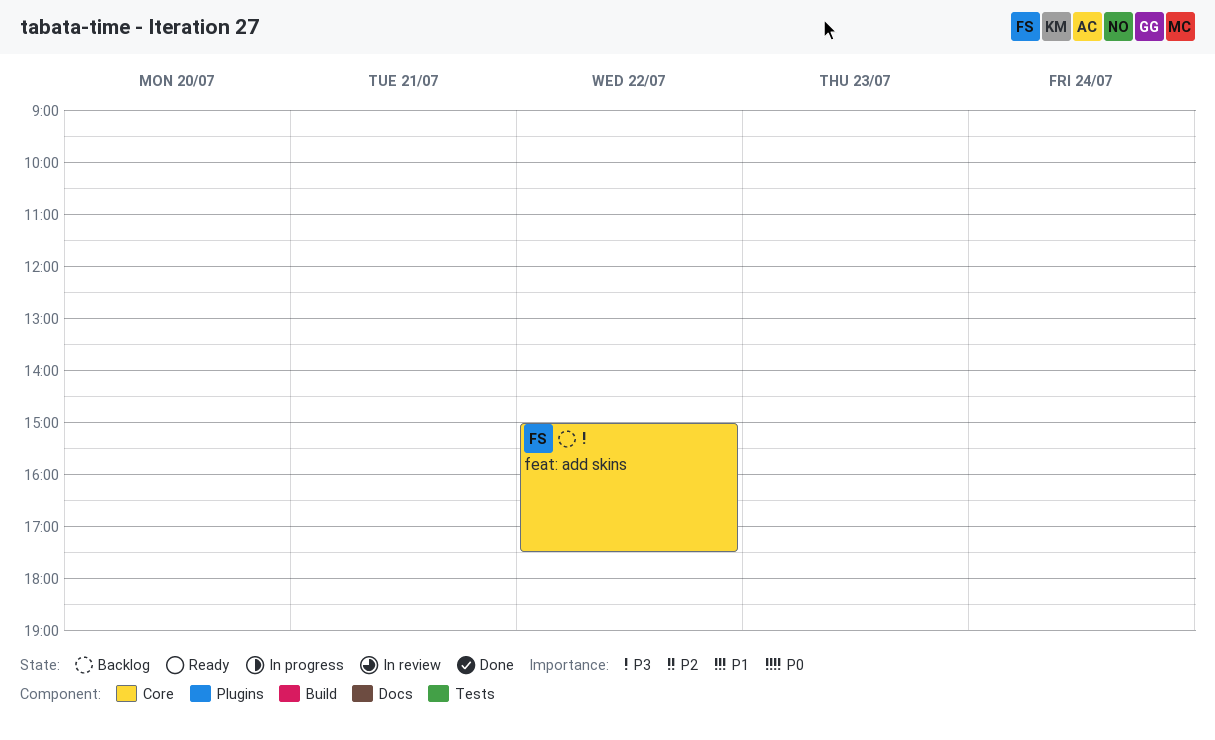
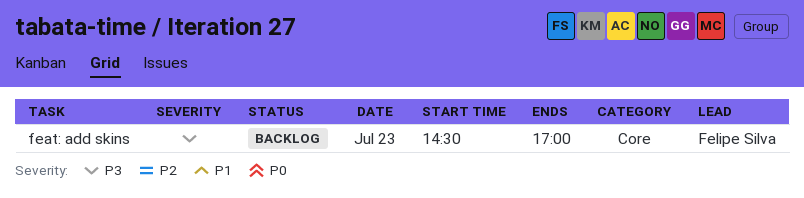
feat: add skins, day: Jul 22 -> Jul 23
feat: add skins, begins: 15:00 -> 14:30
feat: add skins, ends: 17:30 -> 17:00

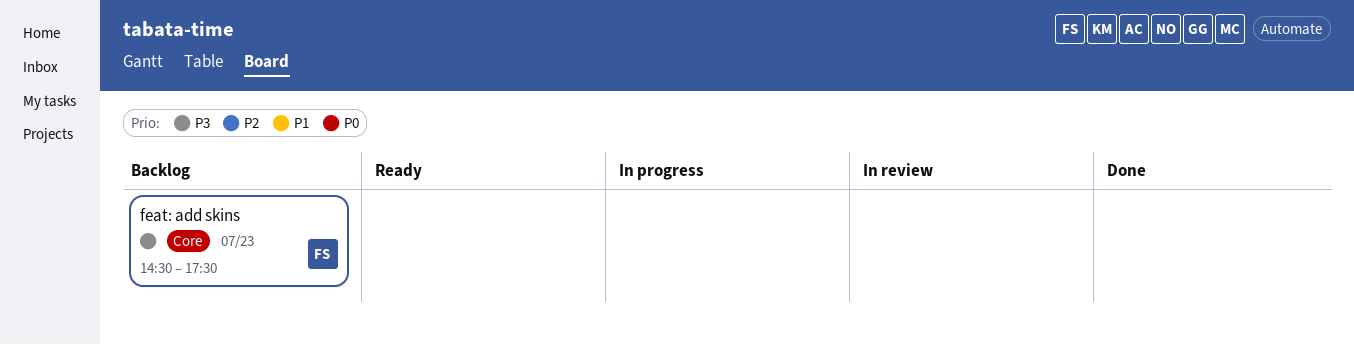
feat: add skins, ends: 17:00 -> 17:30

